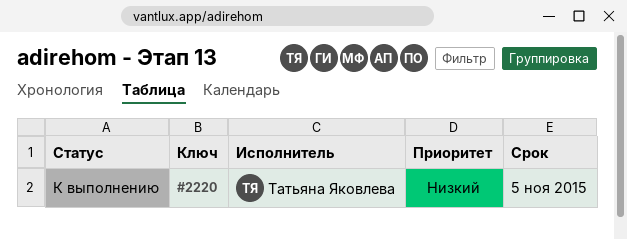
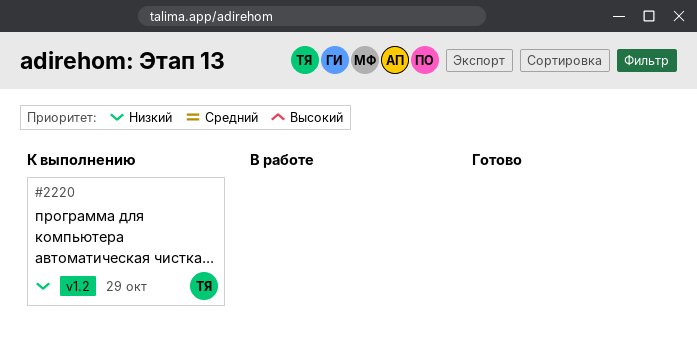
#2220, due: Nov 5 -> Oct 29

